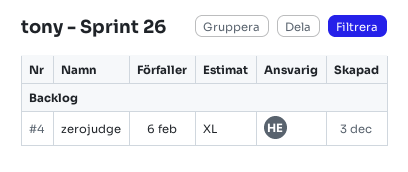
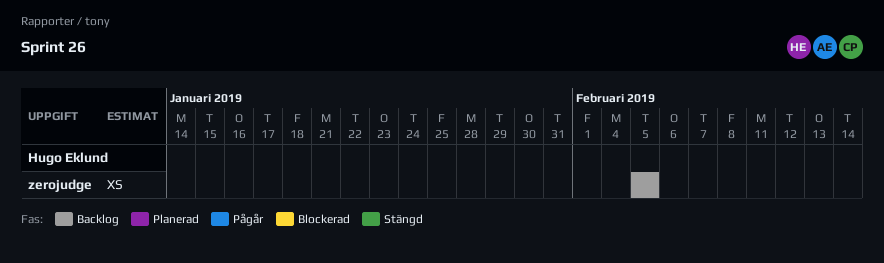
zerojudge, estimate: XL -> XS
zerojudge, due: Feb 6 -> Feb 5

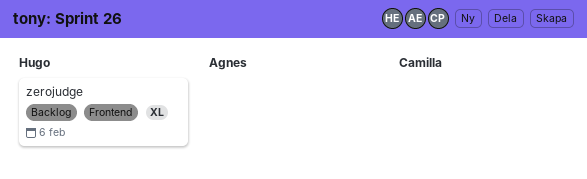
zerojudge, estimate: XS -> XL
zerojudge, due: Feb 5 -> Feb 6

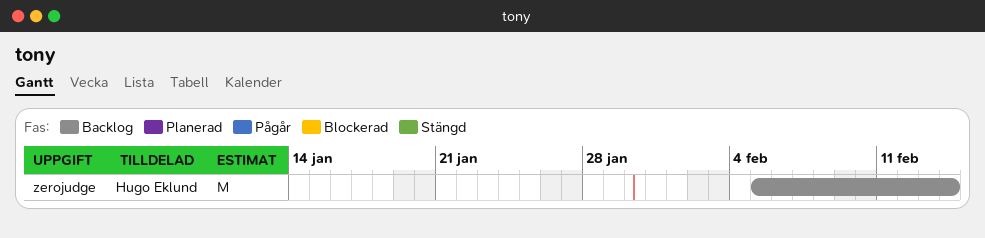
zerojudge, estimate: XL -> M
zerojudge, due: Feb 6 -> Feb 14

